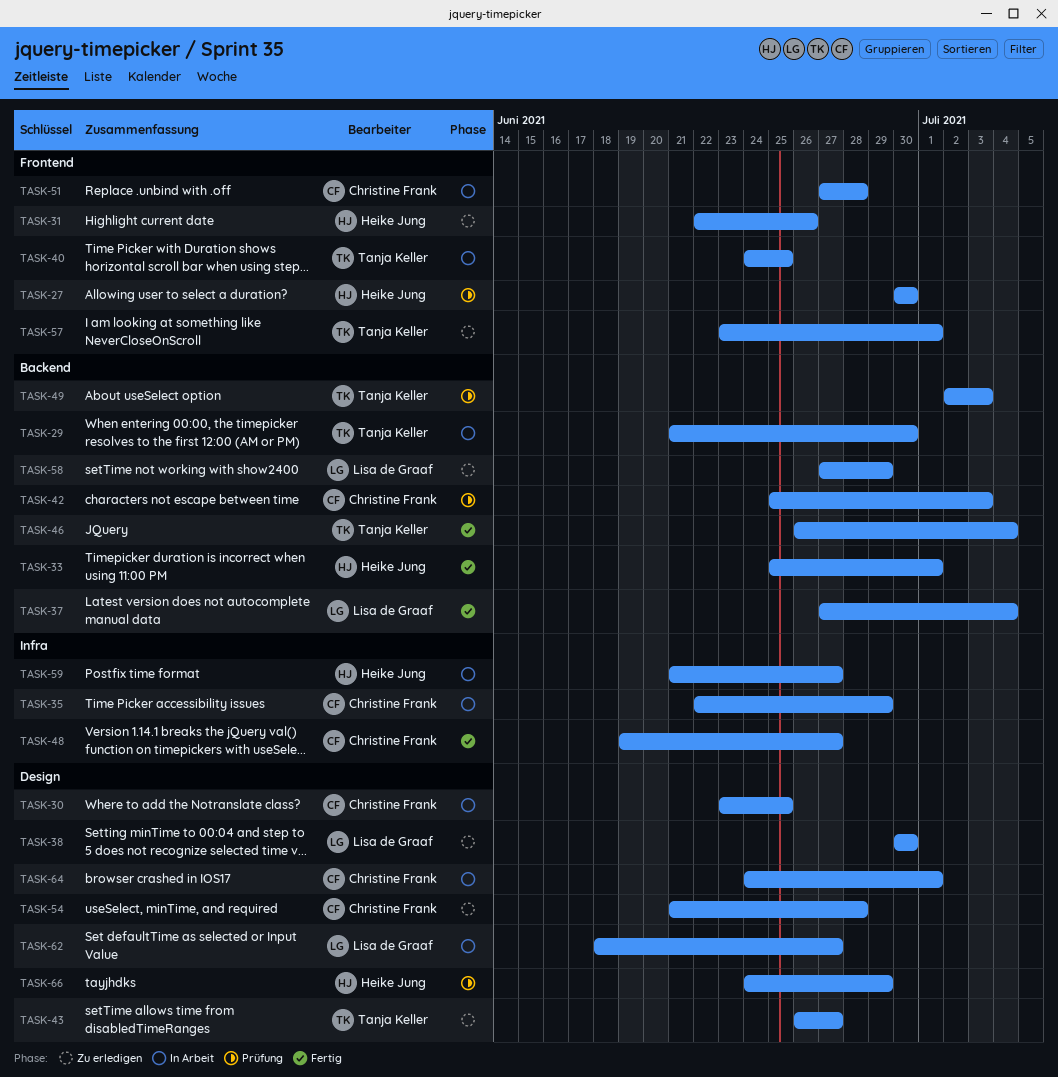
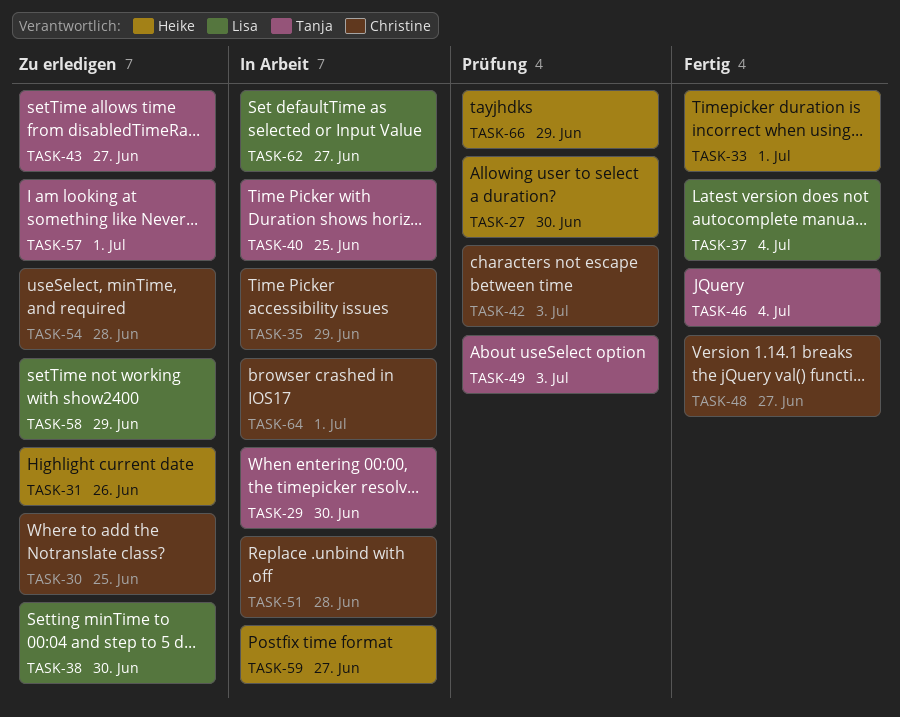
TASK-30, status: In Arbeit -> Zu erledigen

